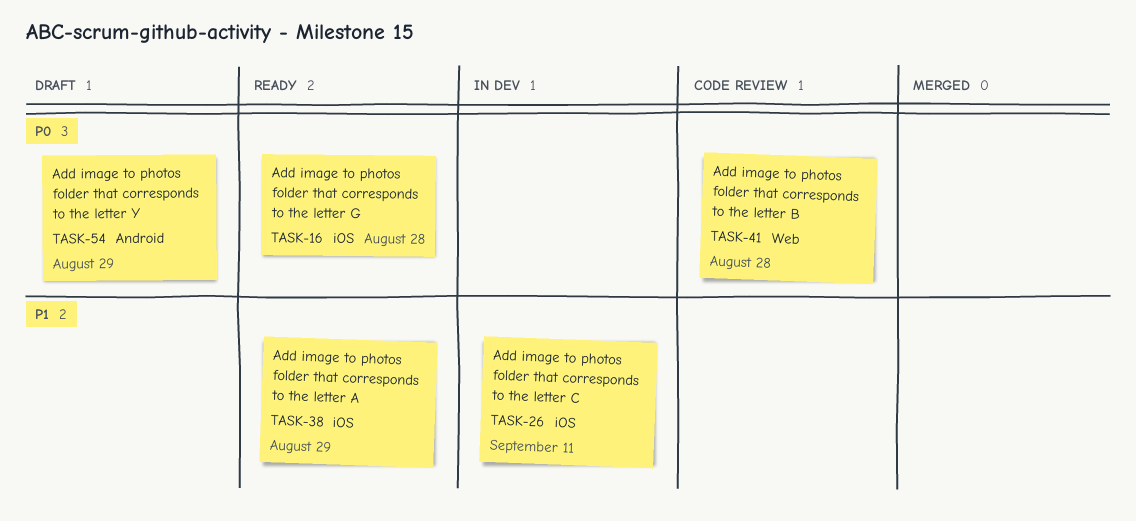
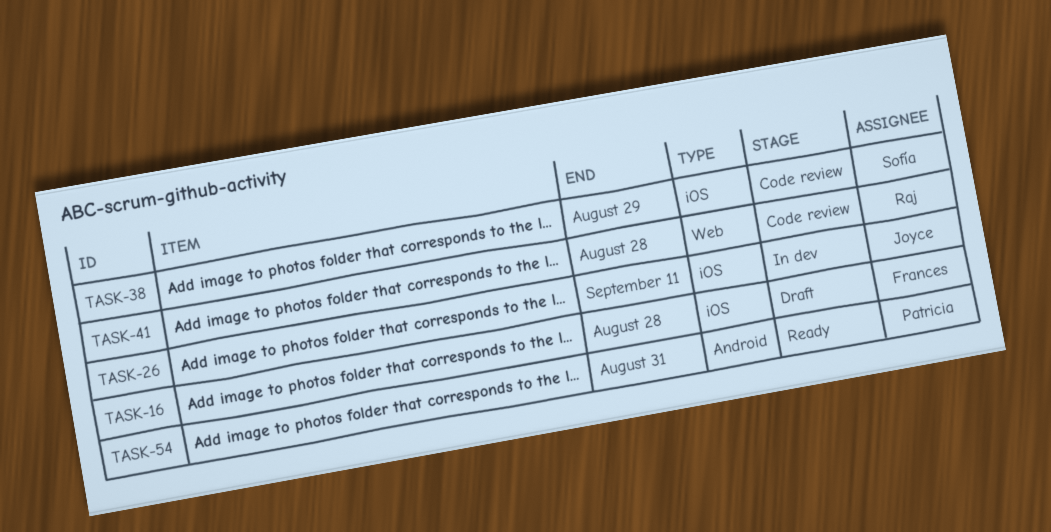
TASK-16, status: Ready -> Draft
TASK-38, status: Ready -> Code review
TASK-54, status: Draft -> Ready
TASK-54, due: Aug 29 -> Aug 31

